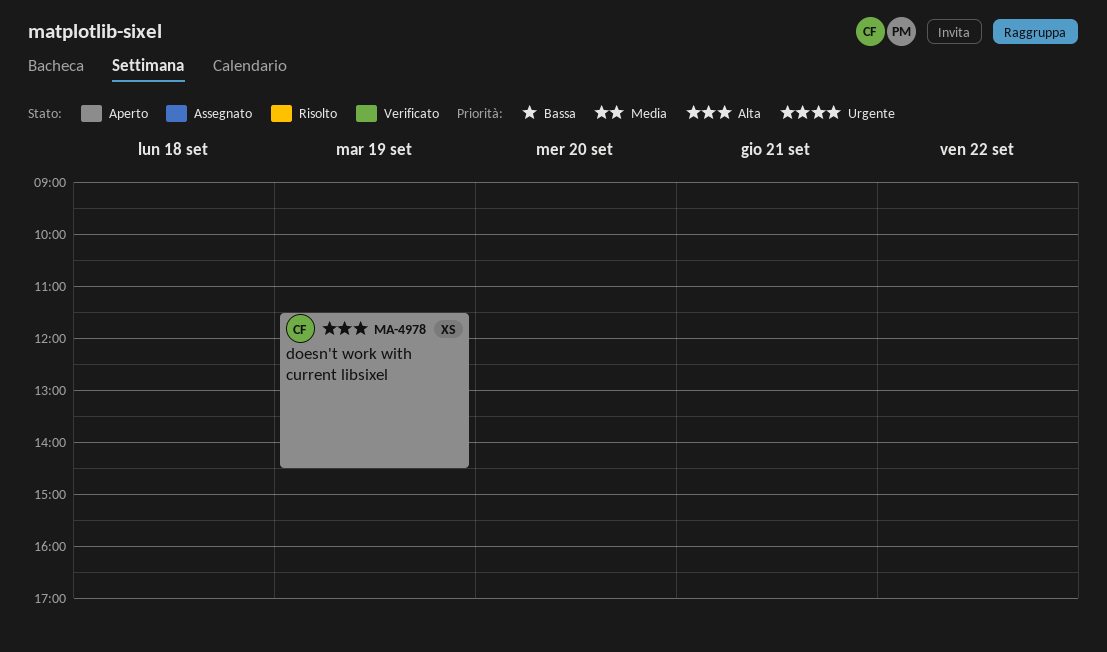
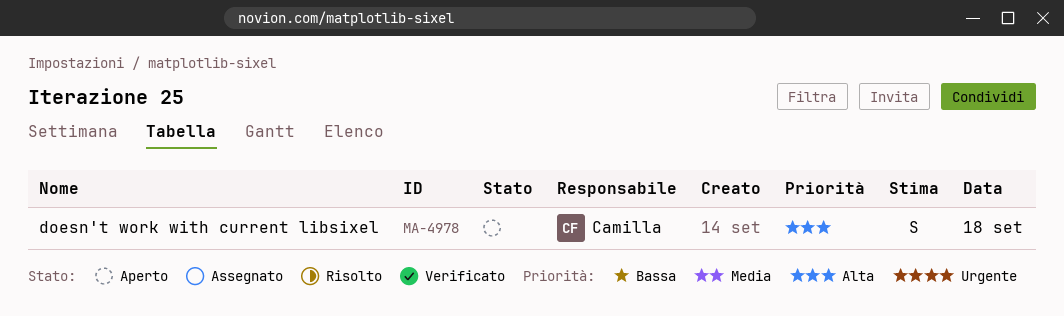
MA-4978, estimate: XS -> S
MA-4978, day: Sep 19 -> Sep 18

